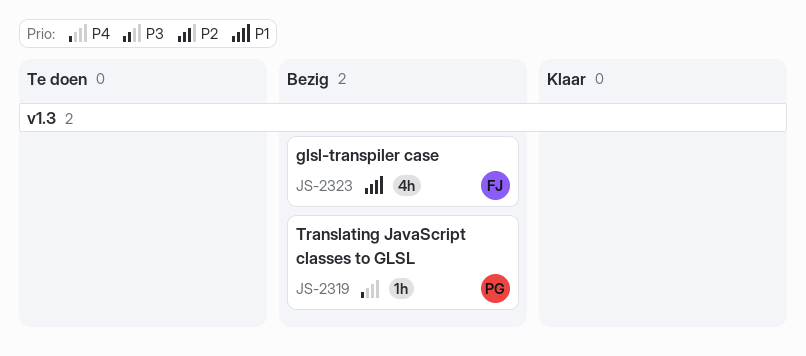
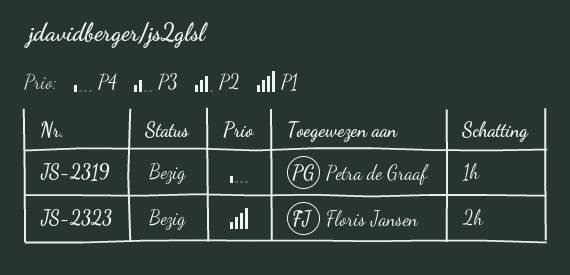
JS-2323, estimate: 4h -> 2h

